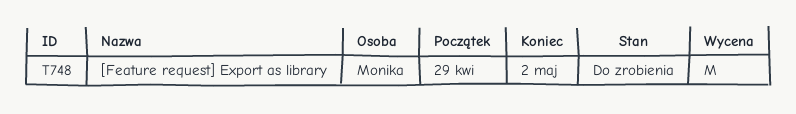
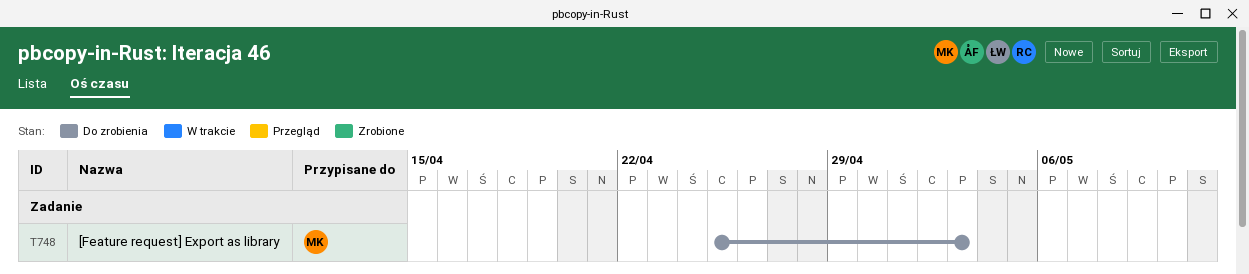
T748, start: Apr 29 -> Apr 25
T748, due: May 2 -> May 3

